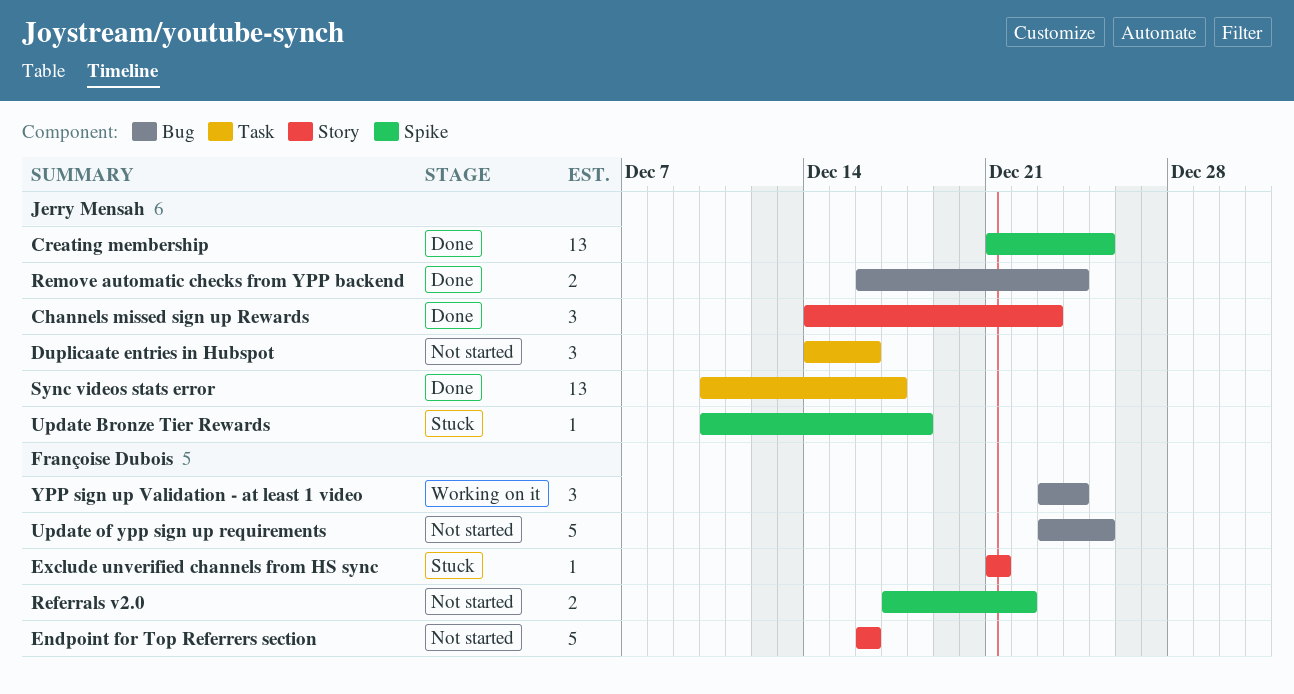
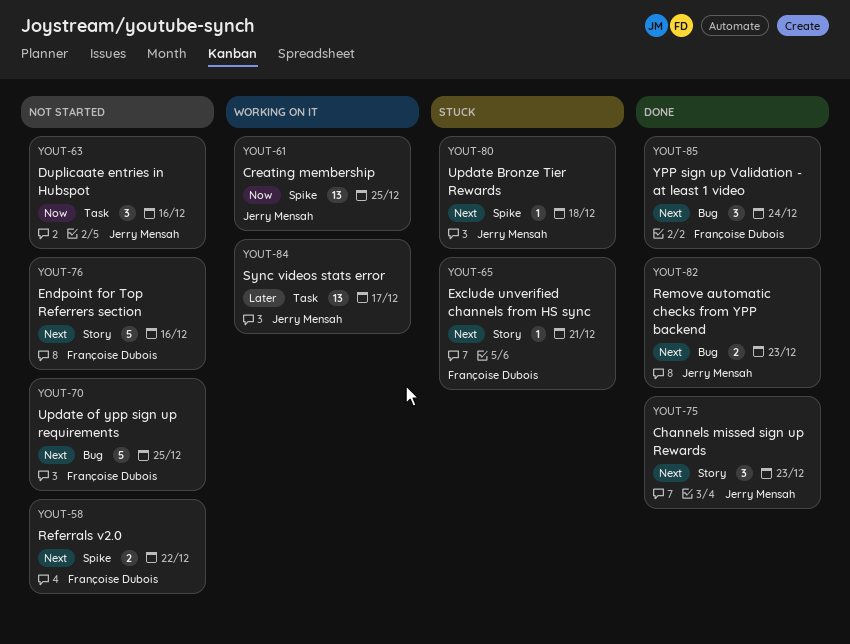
Creating membership, status: Done -> Working on it
Remove automatic checks from YPP backend, due: Dec 24 -> Dec 23
Sync videos stats error, status: Done -> Working on it
YPP sign up Validation - at least 1 video, status: Working on it -> Done

